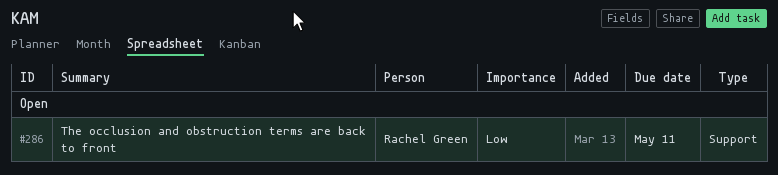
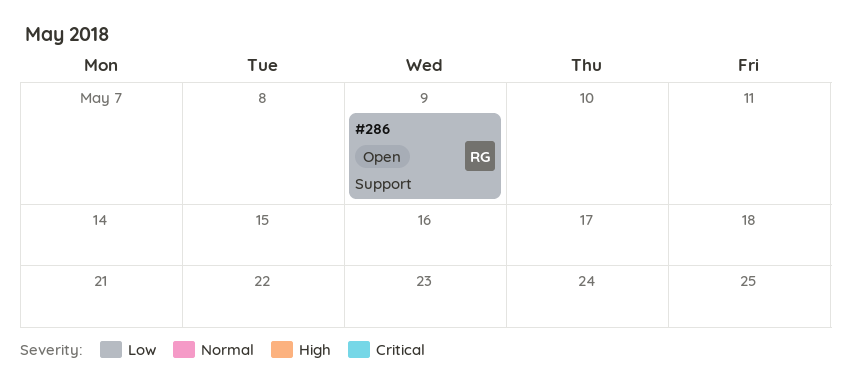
#286, due: May 11 -> May 9

